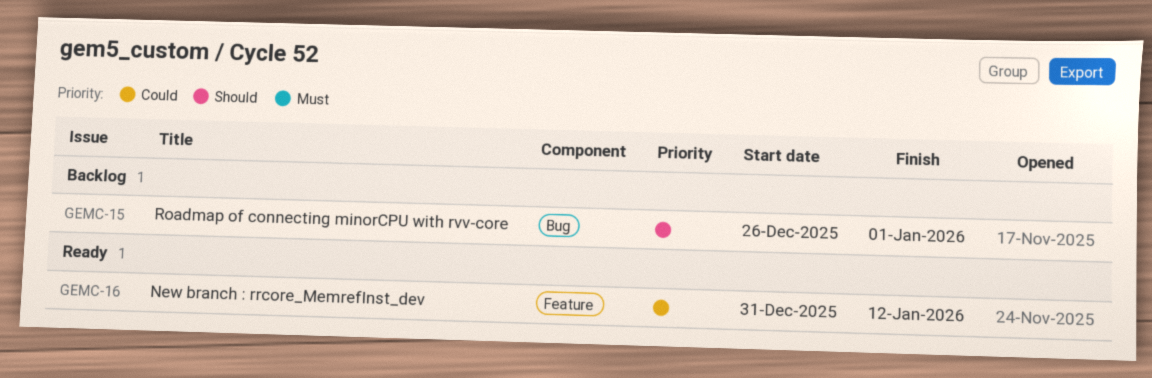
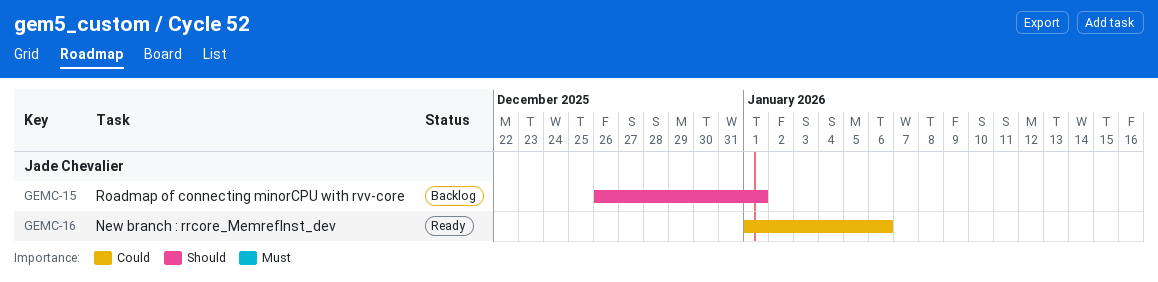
GEMC-16, start: Dec 31 -> Jan 1
GEMC-16, due: Jan 12 -> Jan 6

